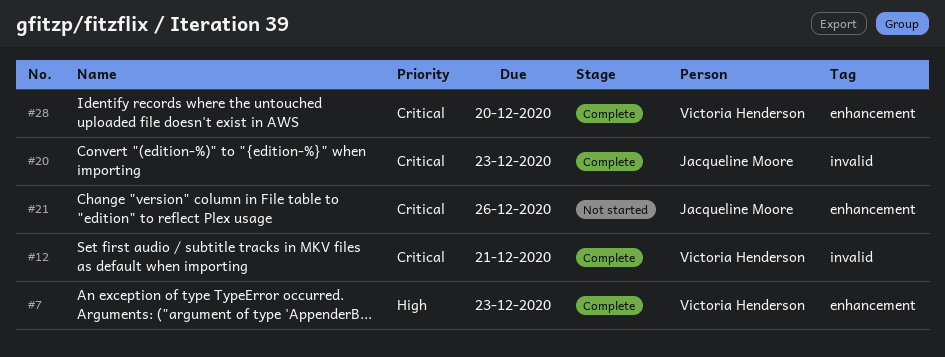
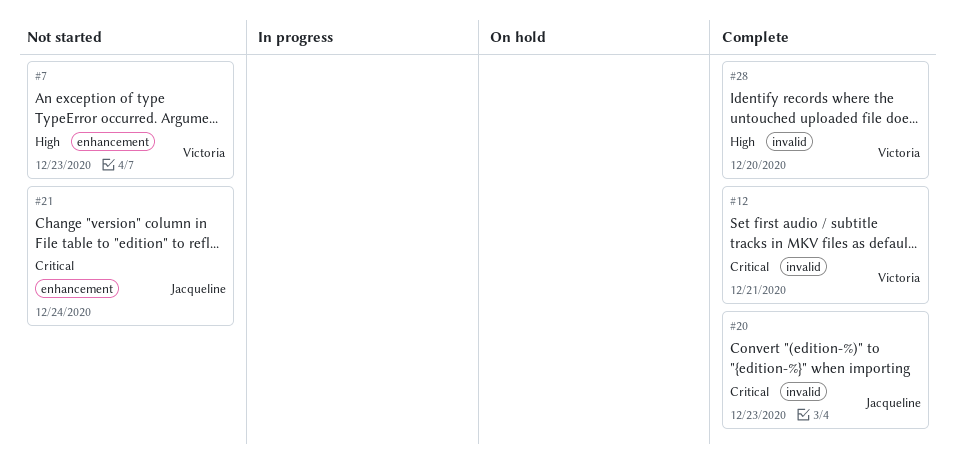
#7, status: Complete -> Not started
#21, due: Dec 26 -> Dec 24
#28, priority: Critical -> High
#28, label: enhancement -> invalid

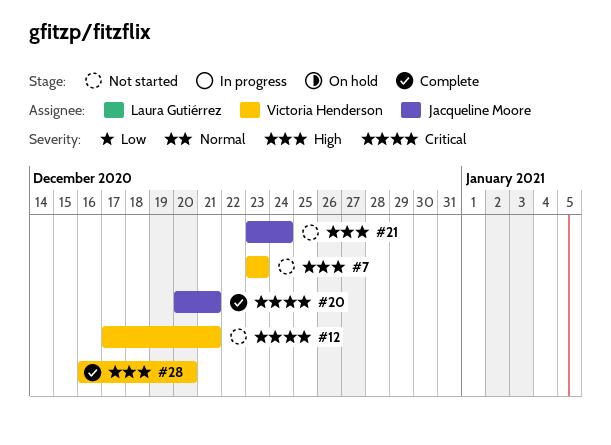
#12, status: Complete -> Not started
#20, due: Dec 23 -> Dec 21
#21, priority: Critical -> High

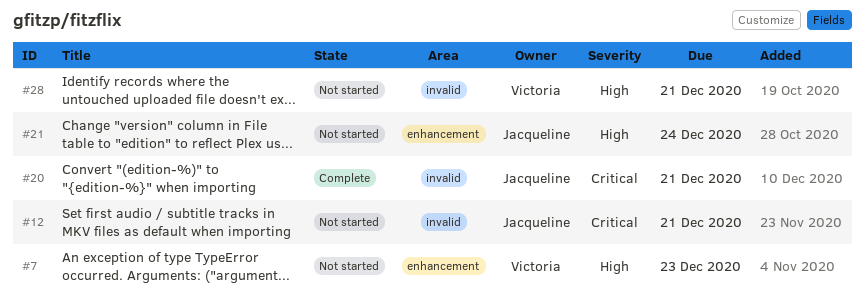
#12, owner: Victoria Henderson -> Jacqueline Moore
#28, status: Complete -> Not started
#28, due: Dec 20 -> Dec 21

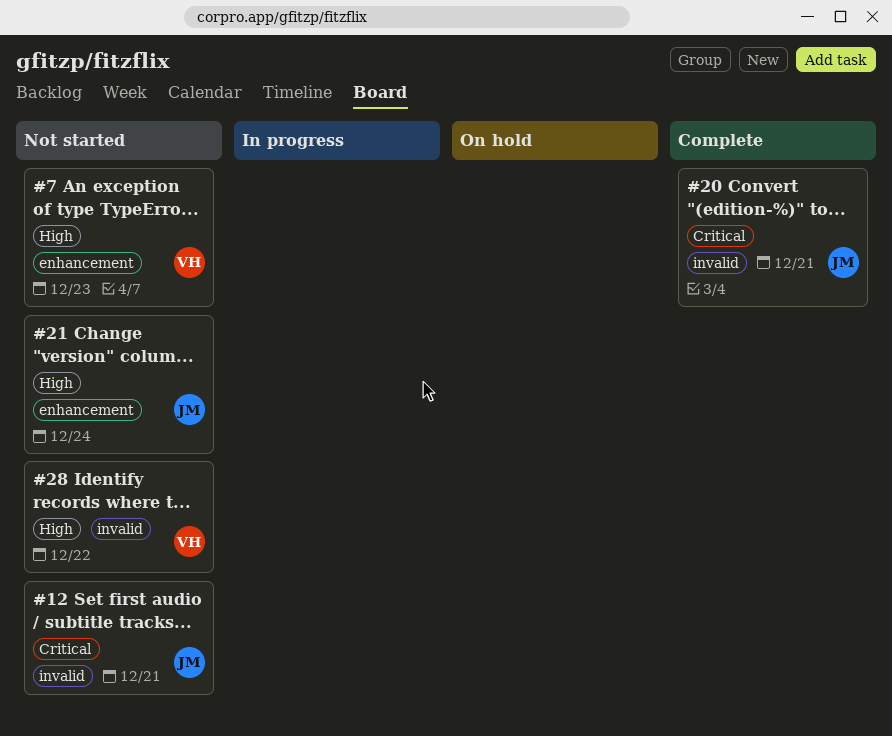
#28, due: Dec 21 -> Dec 22

